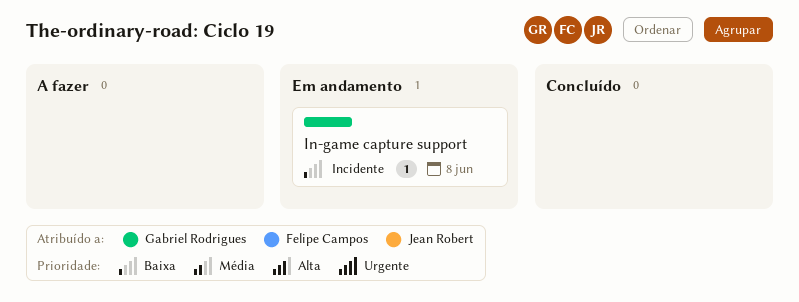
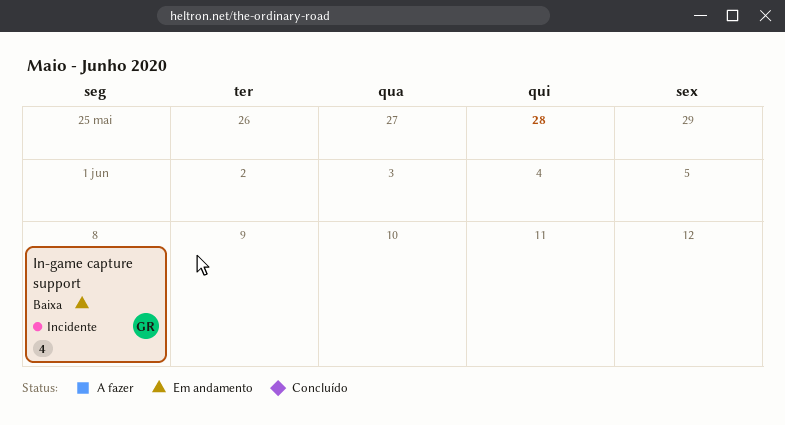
In-game capture support, estimate: 1 -> 4

